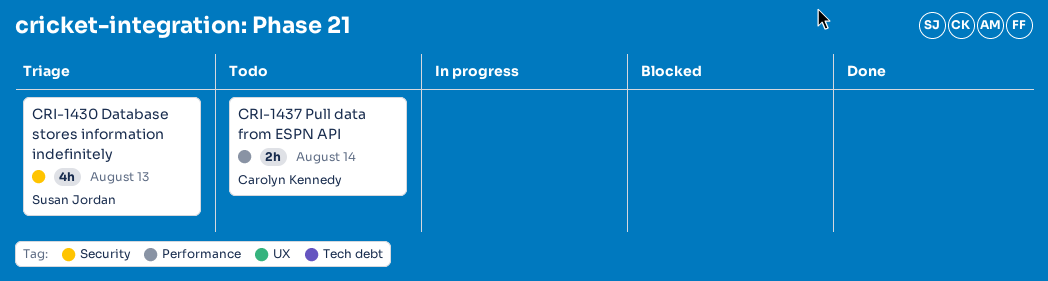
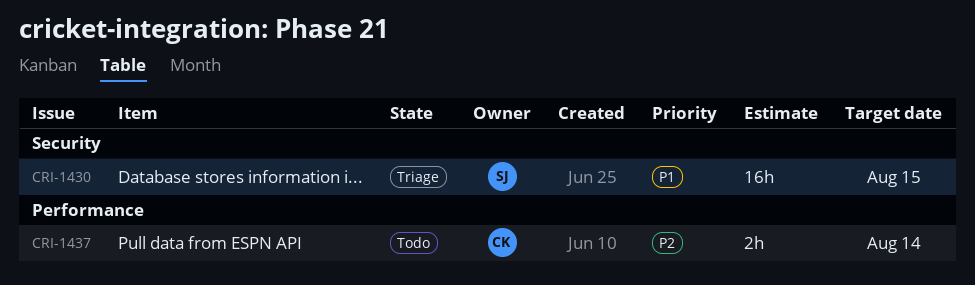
CRI-1430, estimate: 4h -> 16h
CRI-1430, due: Aug 13 -> Aug 15

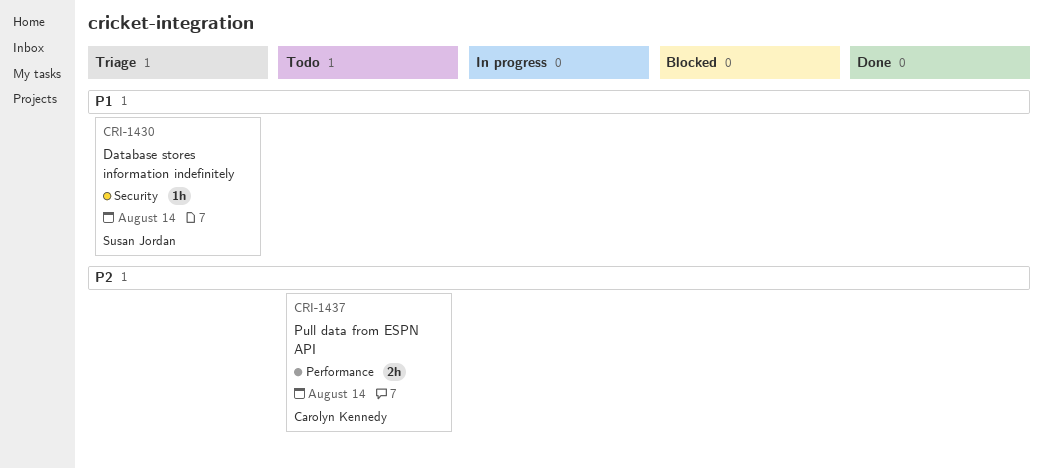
CRI-1430, estimate: 16h -> 1h
CRI-1430, due: Aug 15 -> Aug 14

